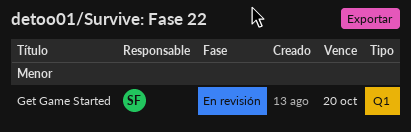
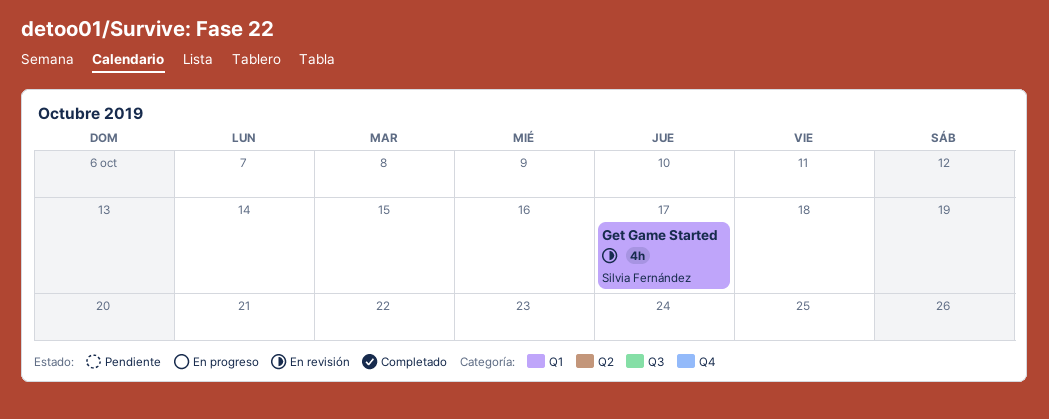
Get Game Started, due: Oct 20 -> Oct 17

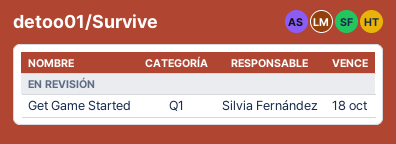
Get Game Started, due: Oct 17 -> Oct 18

